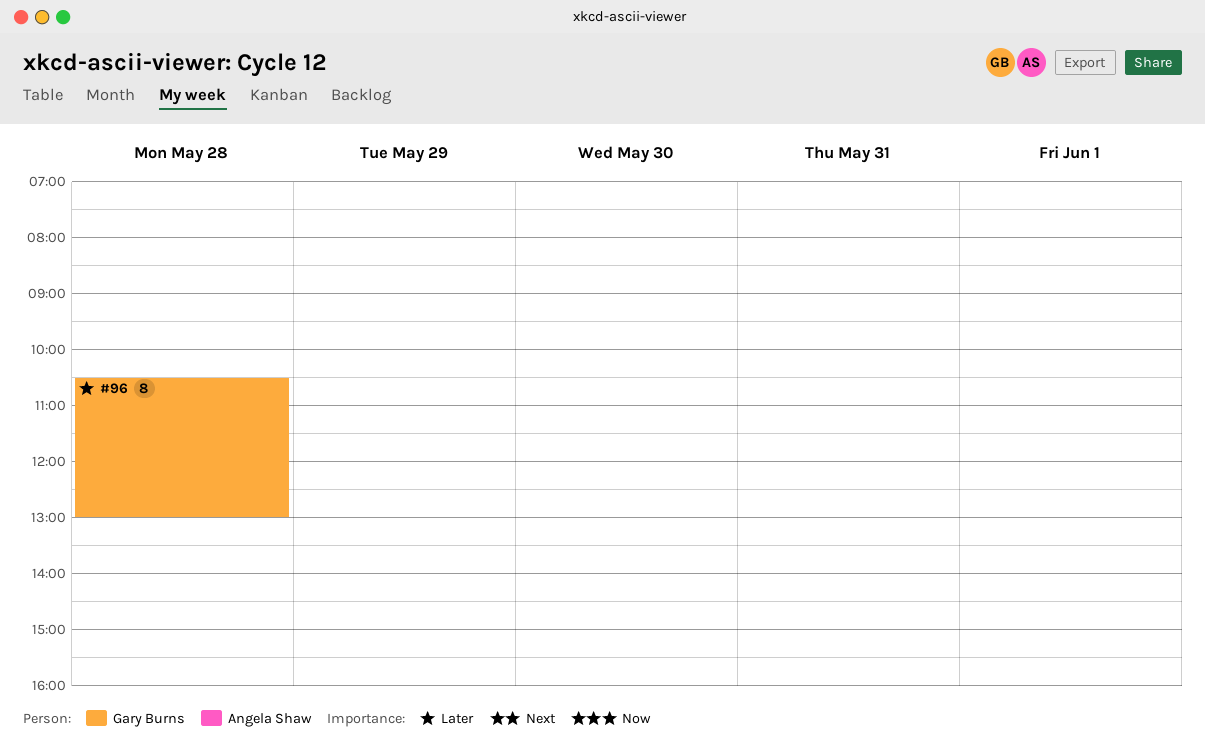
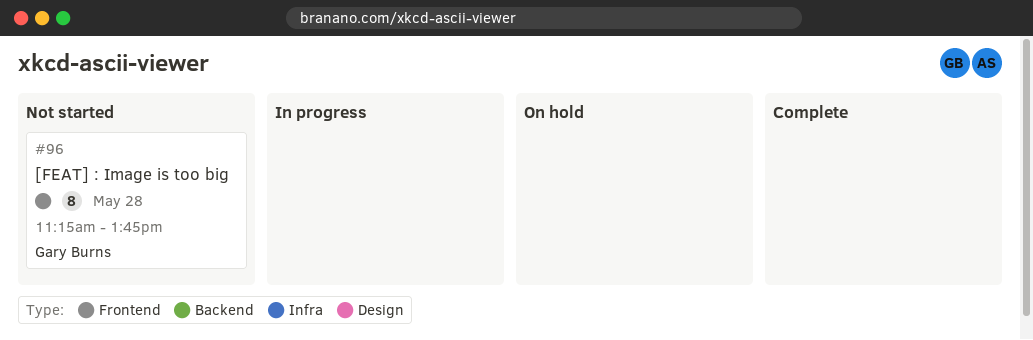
#96, begins: 10:30 -> 11:15
#96, ends: 13:00 -> 13:45

